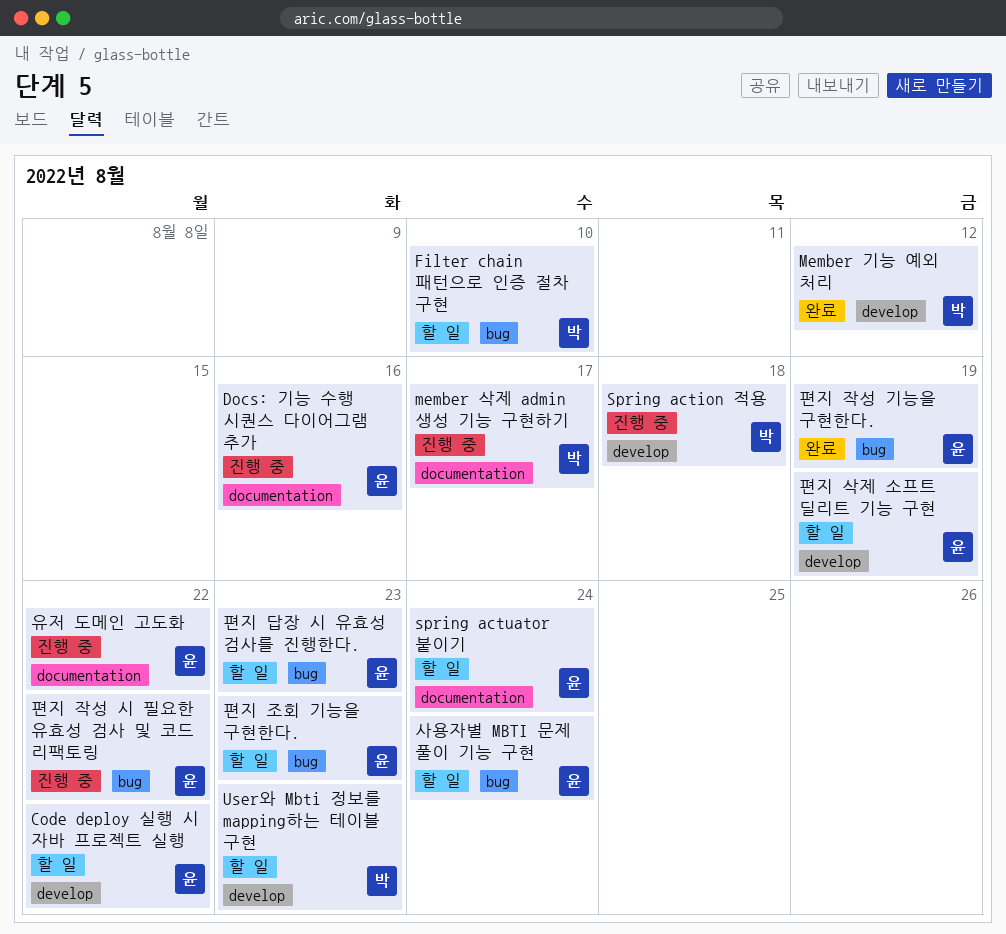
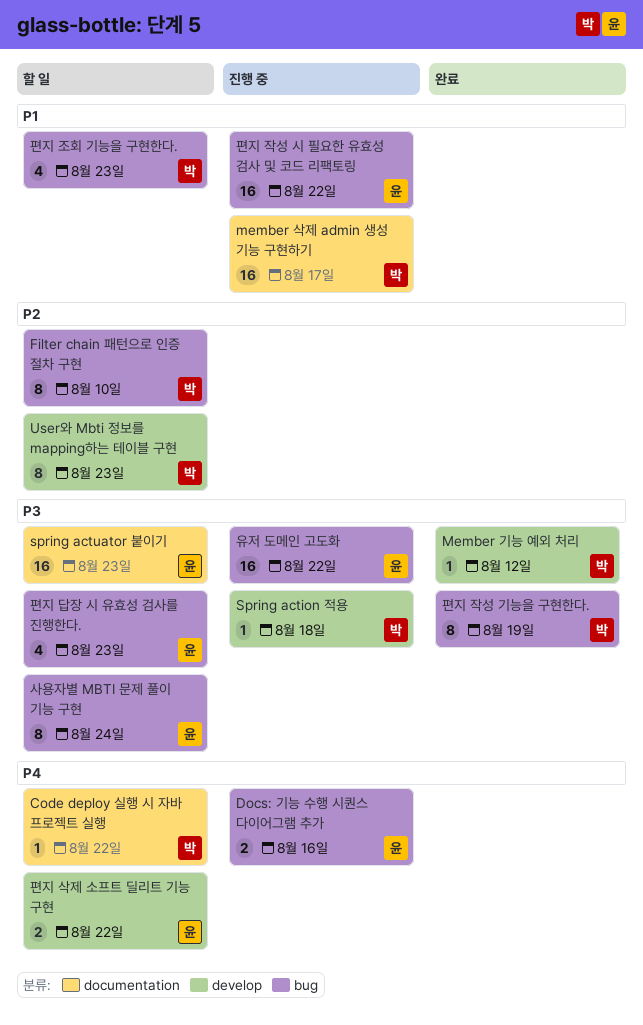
Code deploy 실행 시 자바 프로젝트 실행, owner: 윤 -> 박
Code deploy 실행 시 자바 프로젝트 실행, label: develop -> documentation
Docs: 기능 수행 시퀀스 다이어그램 추가, label: documentation -> bug
spring actuator 붙이기, due: Aug 24 -> Aug 23
유저 도메인 고도화, label: documentation -> bug
편지 삭제 소프트 딜리트 기능 구현, due: Aug 19 -> Aug 22
편지 작성 기능을 구현한다., owner: 윤 -> 박
편지 조회 기능을 구현한다., owner: 윤 -> 박

